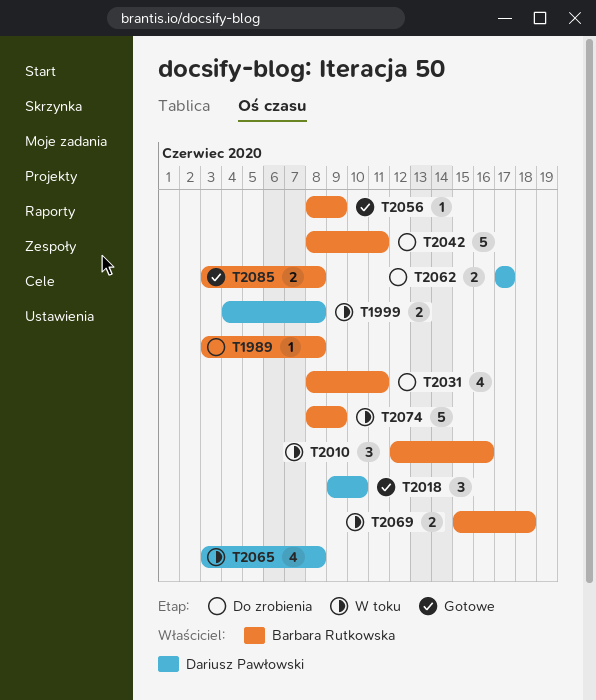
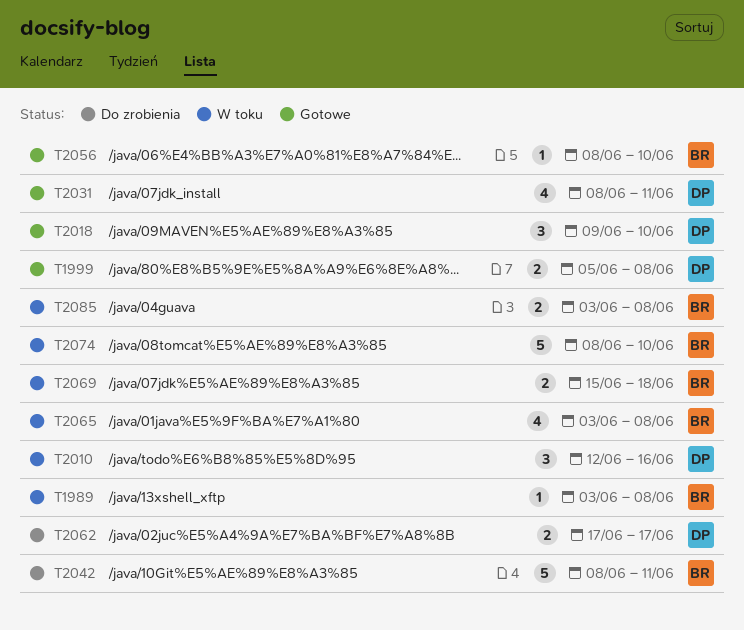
T1989, status: Do zrobienia -> W toku
T1999, status: W toku -> Gotowe
T1999, start: Jun 4 -> Jun 5
T2010, owner: Barbara Rutkowska -> Dariusz Pawłowski
T2031, status: Do zrobienia -> Gotowe
T2031, owner: Barbara Rutkowska -> Dariusz Pawłowski
T2056, due: Jun 9 -> Jun 10
T2065, owner: Dariusz Pawłowski -> Barbara Rutkowska
T2074, due: Jun 9 -> Jun 10
T2085, status: Gotowe -> W toku

